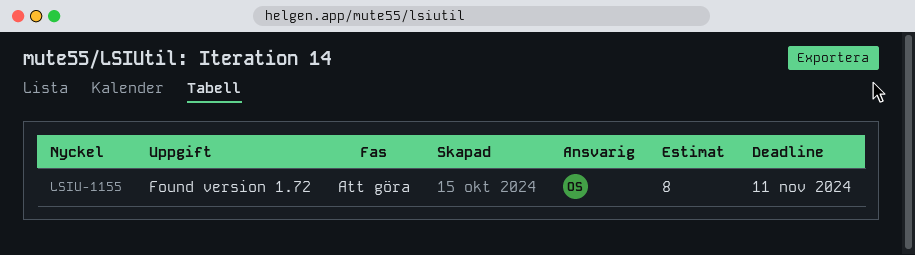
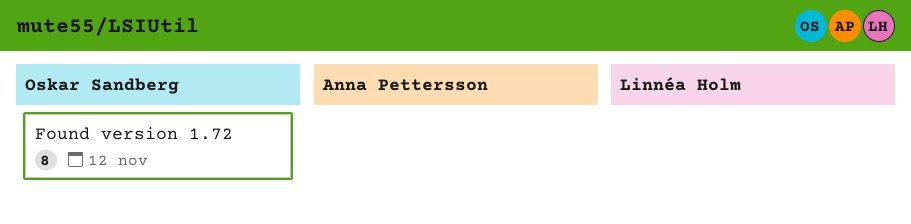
Found version 1.72, due: Nov 11 -> Nov 12

